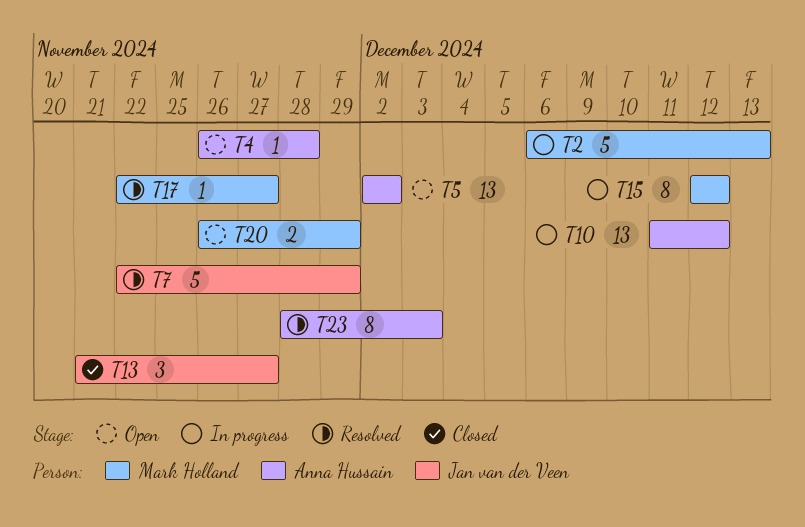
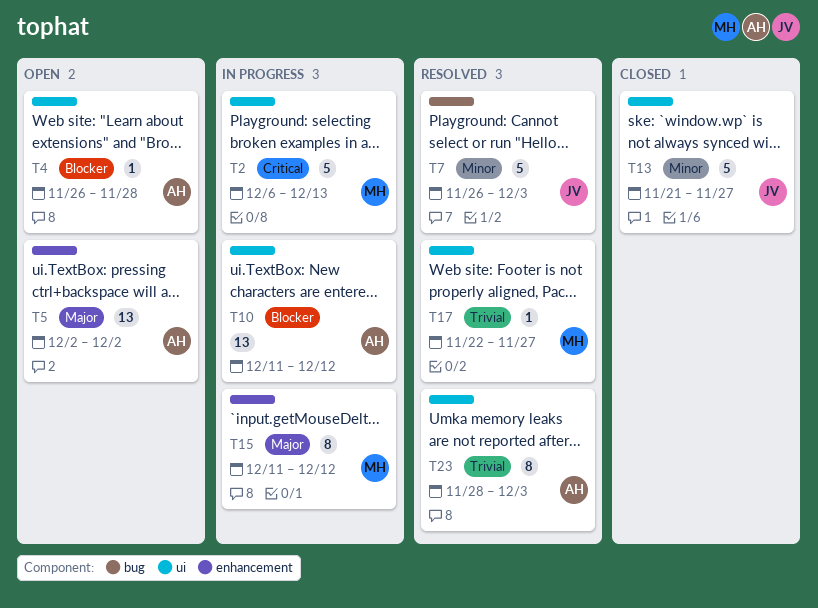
T7, start: Nov 22 -> Nov 26
T7, due: Nov 29 -> Dec 3
T13, estimate: 3 -> 5
T15, start: Dec 12 -> Dec 11
T20: present -> none

